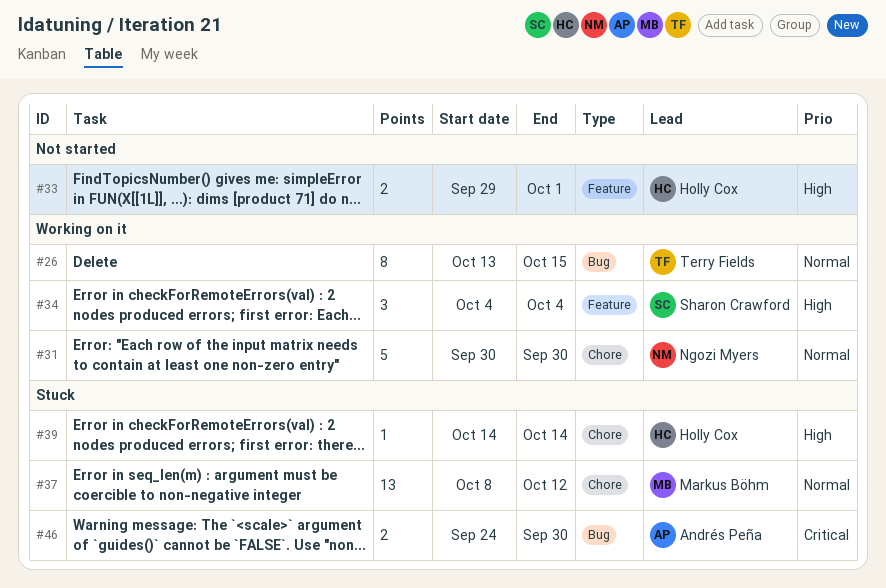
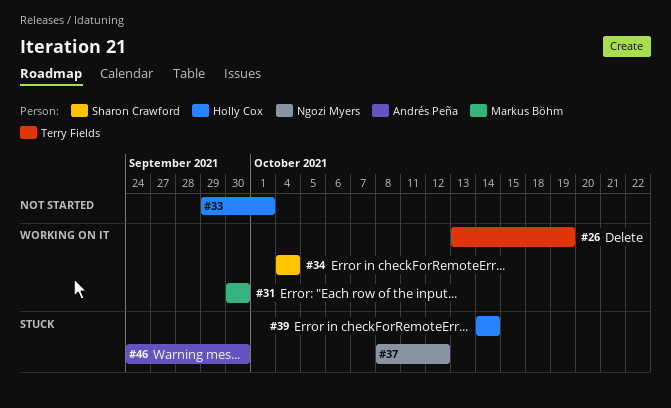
#26, due: Oct 15 -> Oct 19
#31, owner: Ngozi Myers -> Markus Böhm
#37, owner: Markus Böhm -> Ngozi Myers

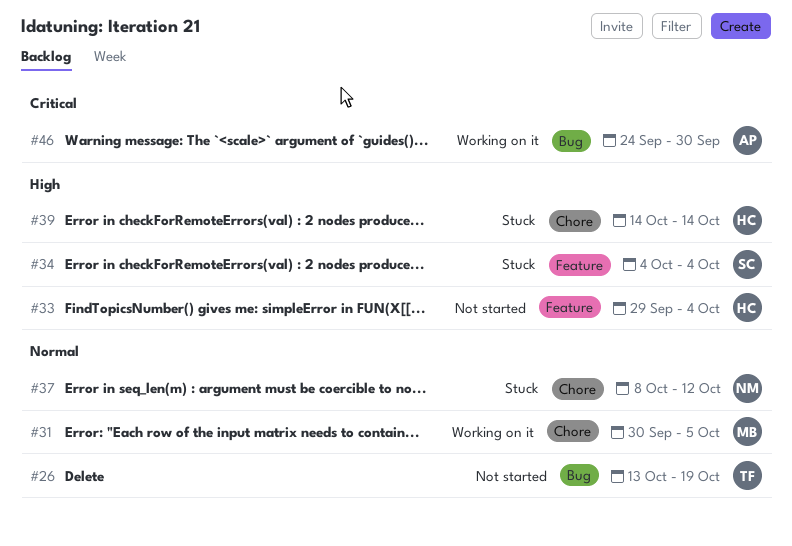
#26, status: Working on it -> Not started
#31, due: Sep 30 -> Oct 5
#33, due: Oct 1 -> Oct 4
#34, status: Working on it -> Stuck
#46, status: Stuck -> Working on it

